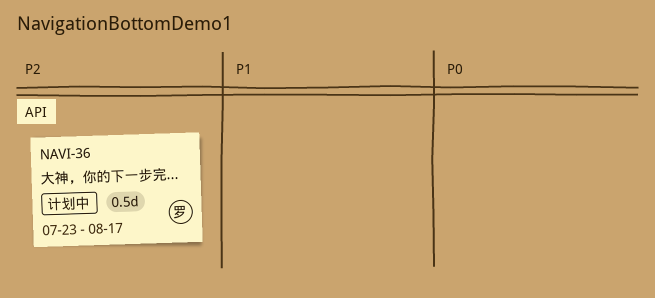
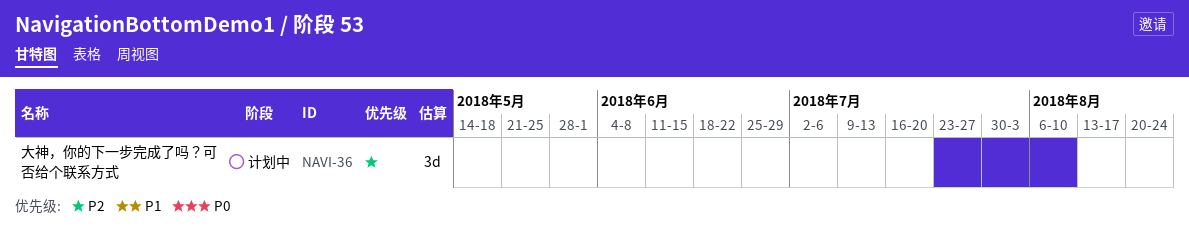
NAVI-36, estimate: 0.5d -> 3d
NAVI-36, due: Aug 17 -> Aug 10

